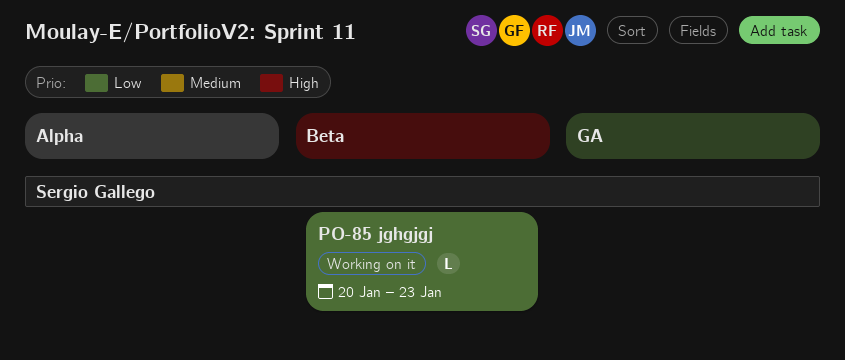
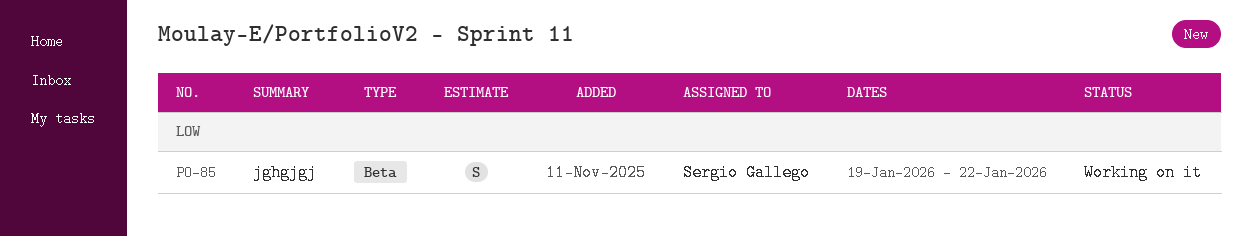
PO-85, estimate: L -> S
PO-85, start: Jan 20 -> Jan 19
PO-85, due: Jan 23 -> Jan 22

